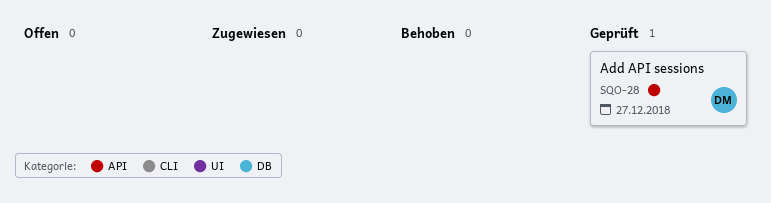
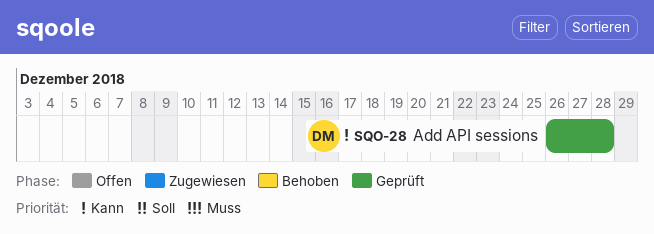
SQO-28, due: Dec 27 -> Dec 28

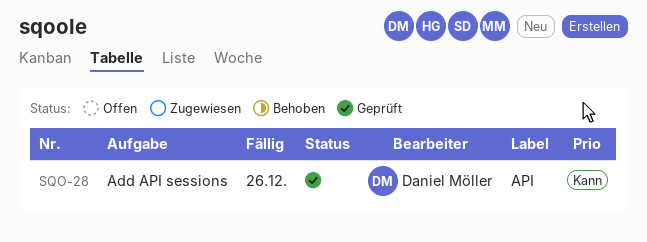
SQO-28, due: Dec 28 -> Dec 26

